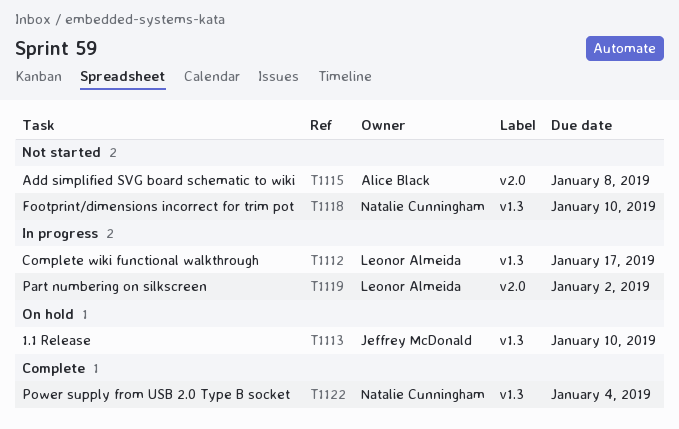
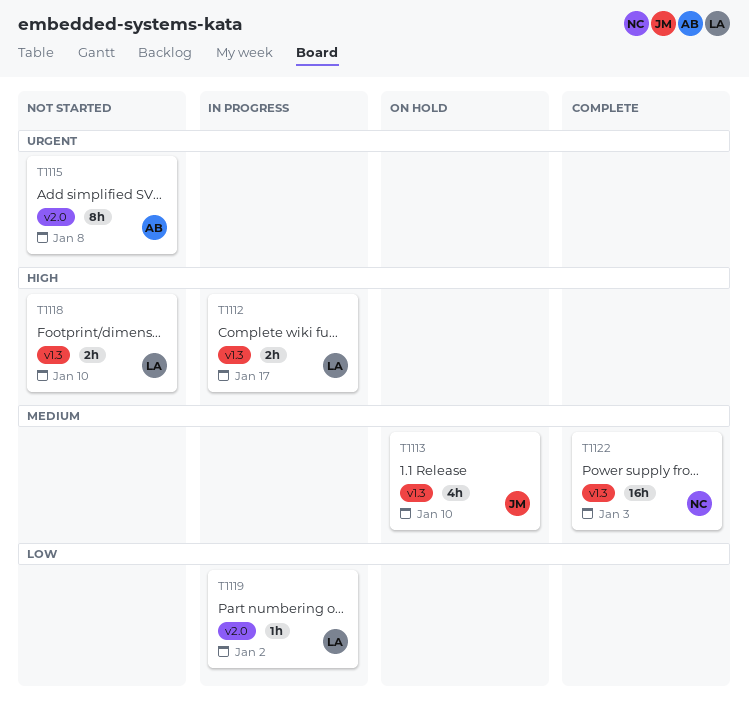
T1118, owner: Natalie Cunningham -> Leonor Almeida
T1122, due: Jan 4 -> Jan 3

